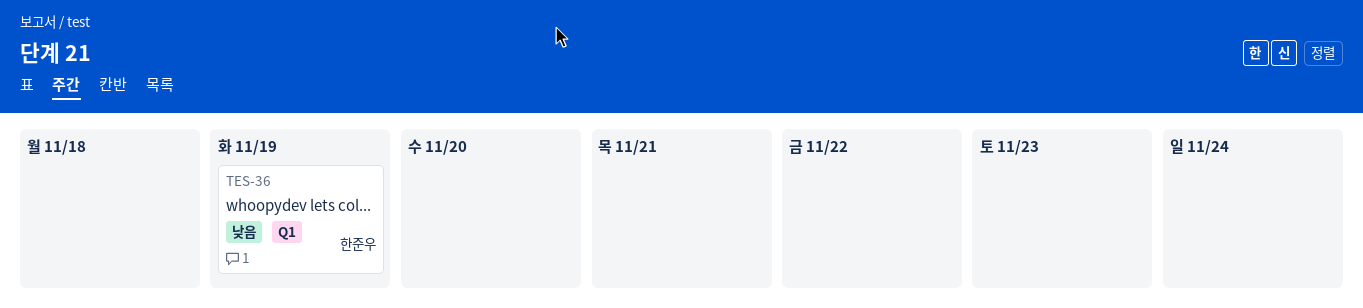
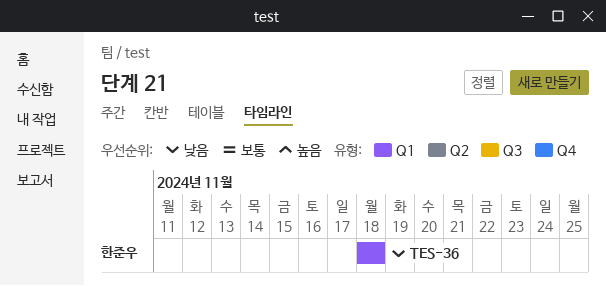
TES-36, due: Nov 19 -> Nov 18

